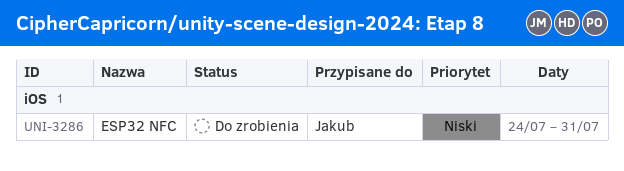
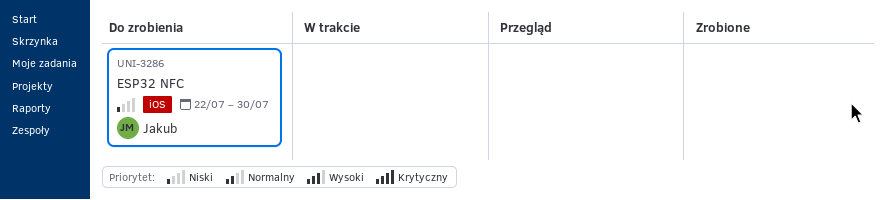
UNI-3286, start: Jul 24 -> Jul 22
UNI-3286, due: Jul 31 -> Jul 30

